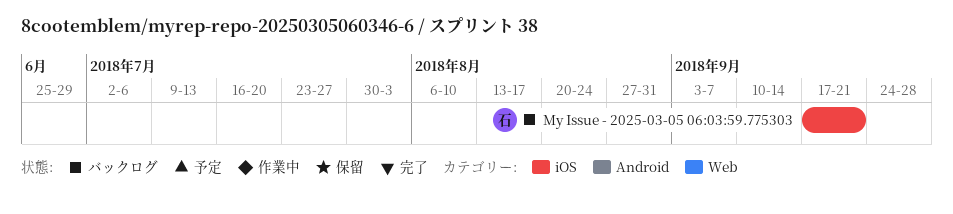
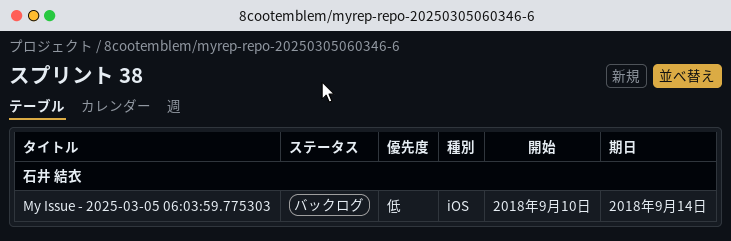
My Issue - 2025-03-05 06:03:59.775303, start: Sep 17 -> Sep 10
My Issue - 2025-03-05 06:03:59.775303, due: Sep 21 -> Sep 14

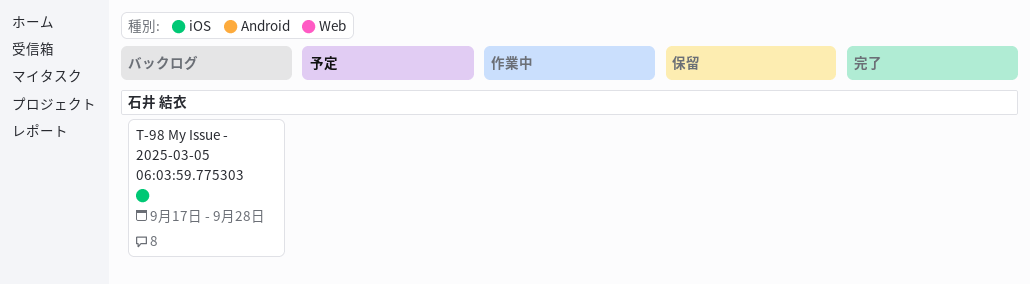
My Issue - 2025-03-05 06:03:59.775303, start: Sep 10 -> Sep 17
My Issue - 2025-03-05 06:03:59.775303, due: Sep 14 -> Sep 28

